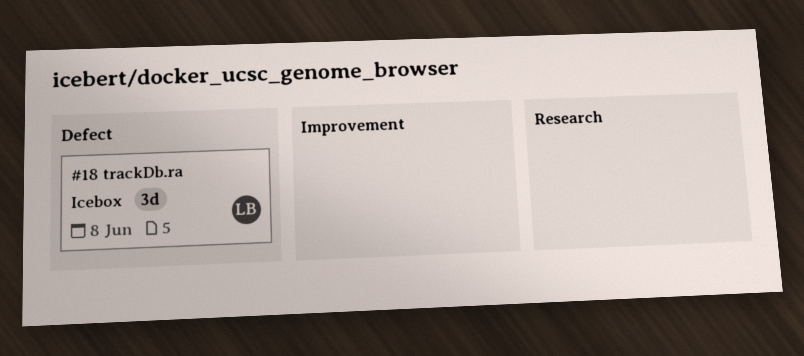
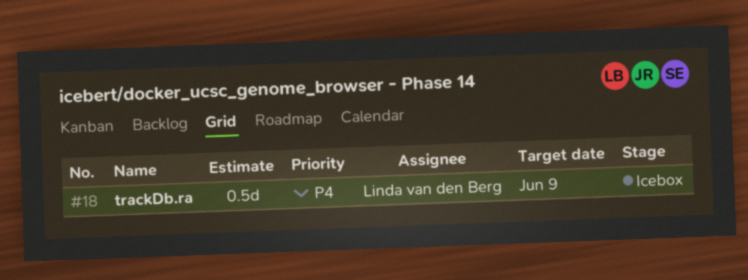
#18, estimate: 3d -> 0.5d
#18, due: Jun 8 -> Jun 9

